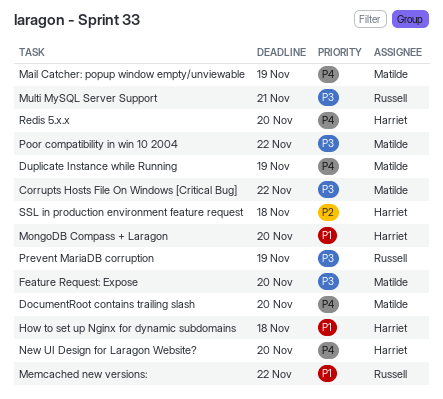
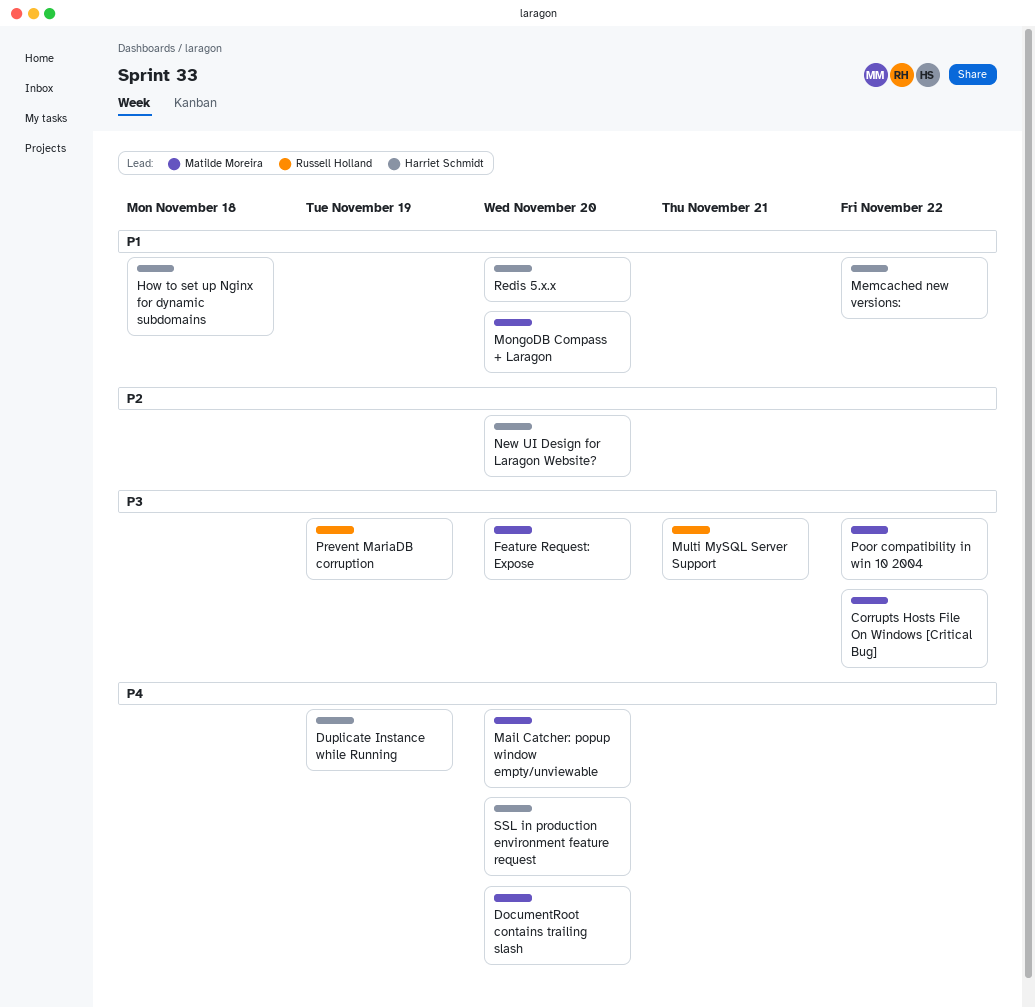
Duplicate Instance while Running, owner: Matilde Moreira -> Harriet Schmidt
Mail Catcher: popup window empty/unviewable, due: Nov 19 -> Nov 20
Memcached new versions:, owner: Russell Holland -> Harriet Schmidt
MongoDB Compass + Laragon, owner: Harriet Schmidt -> Matilde Moreira
New UI Design for Laragon Website?, priority: P4 -> P2
Redis 5.x.x, priority: P4 -> P1
SSL in production environment feature request, priority: P2 -> P4
SSL in production environment feature request, due: Nov 18 -> Nov 20

